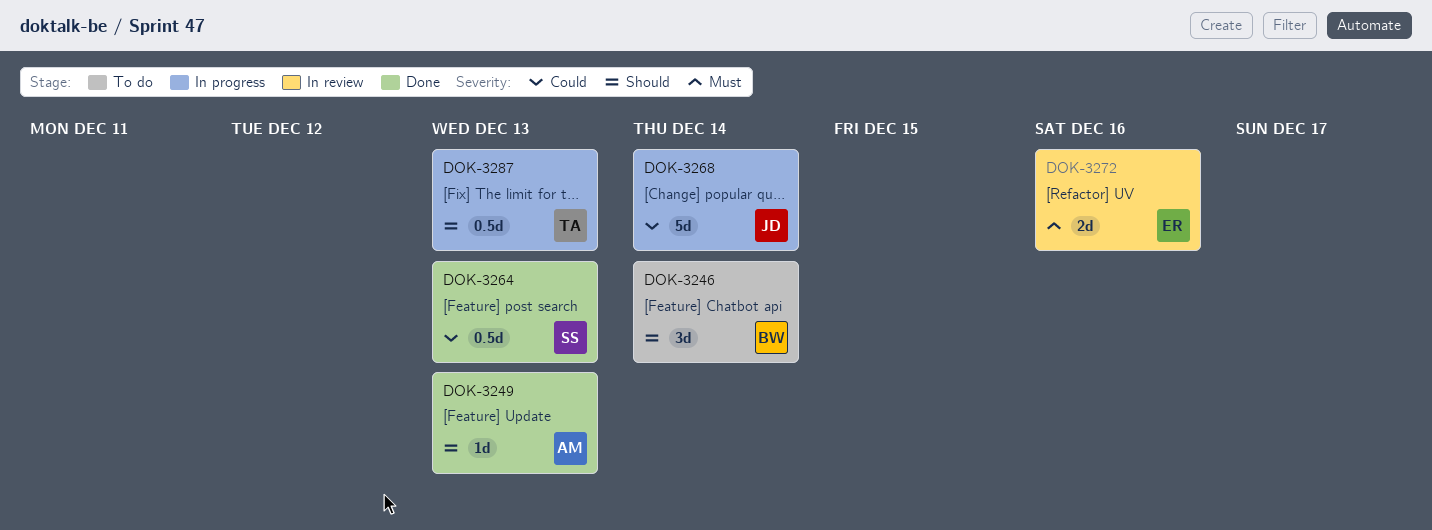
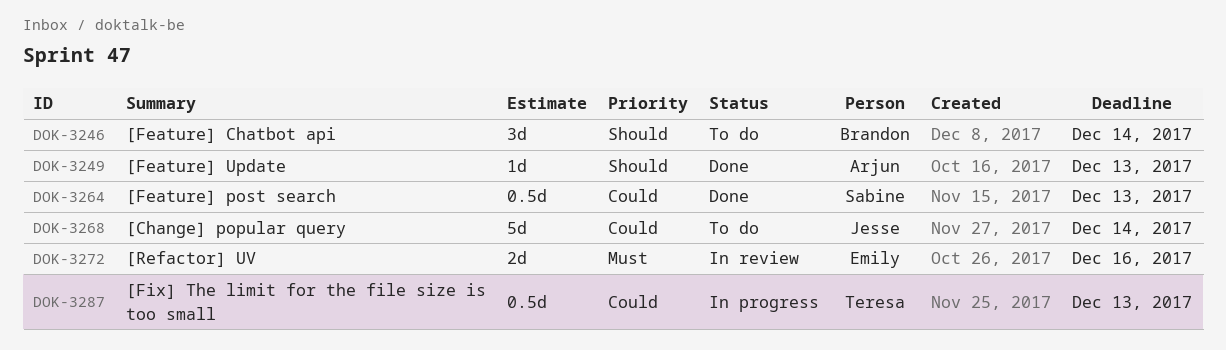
DOK-3268, status: In progress -> To do
DOK-3287, priority: Should -> Could

